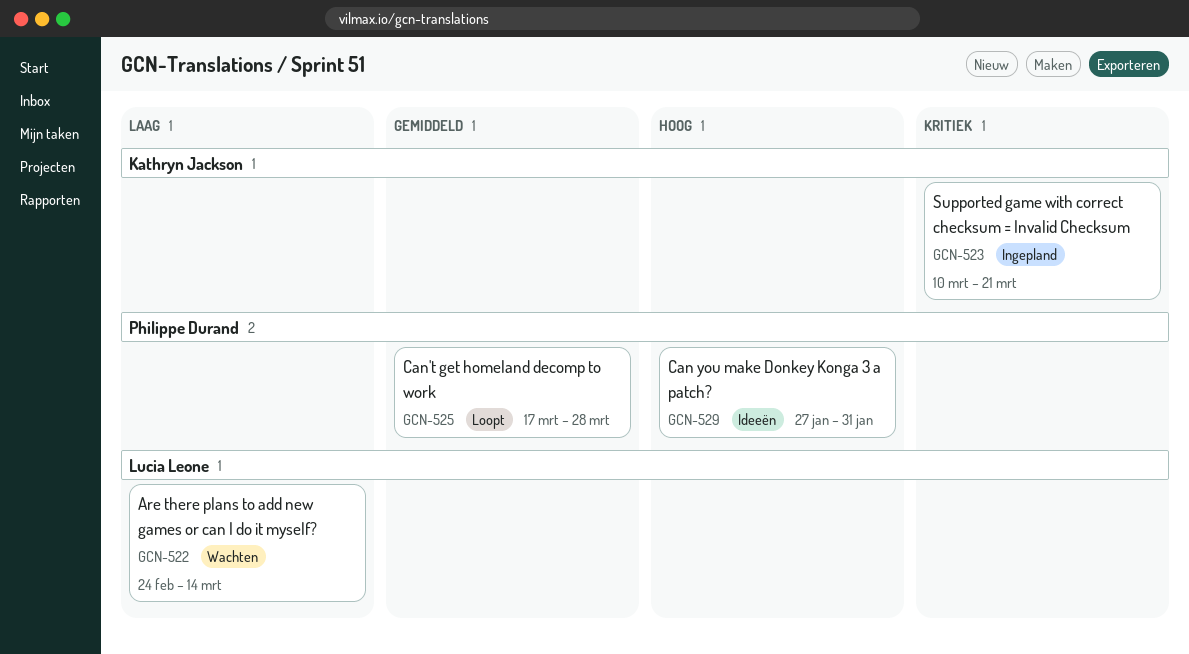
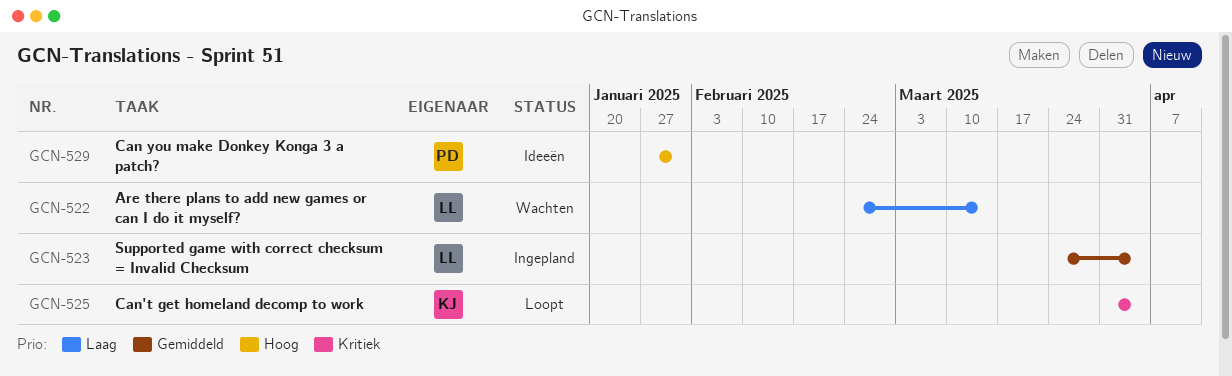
GCN-523, owner: Kathryn Jackson -> Lucia Leone
GCN-523, priority: Kritiek -> Gemiddeld
GCN-523, start: Mar 10 -> Mar 24
GCN-523, due: Mar 21 -> Apr 4
GCN-525, owner: Philippe Durand -> Kathryn Jackson
GCN-525, priority: Gemiddeld -> Kritiek
GCN-525, start: Mar 17 -> Mar 31
GCN-525, due: Mar 28 -> Apr 4

